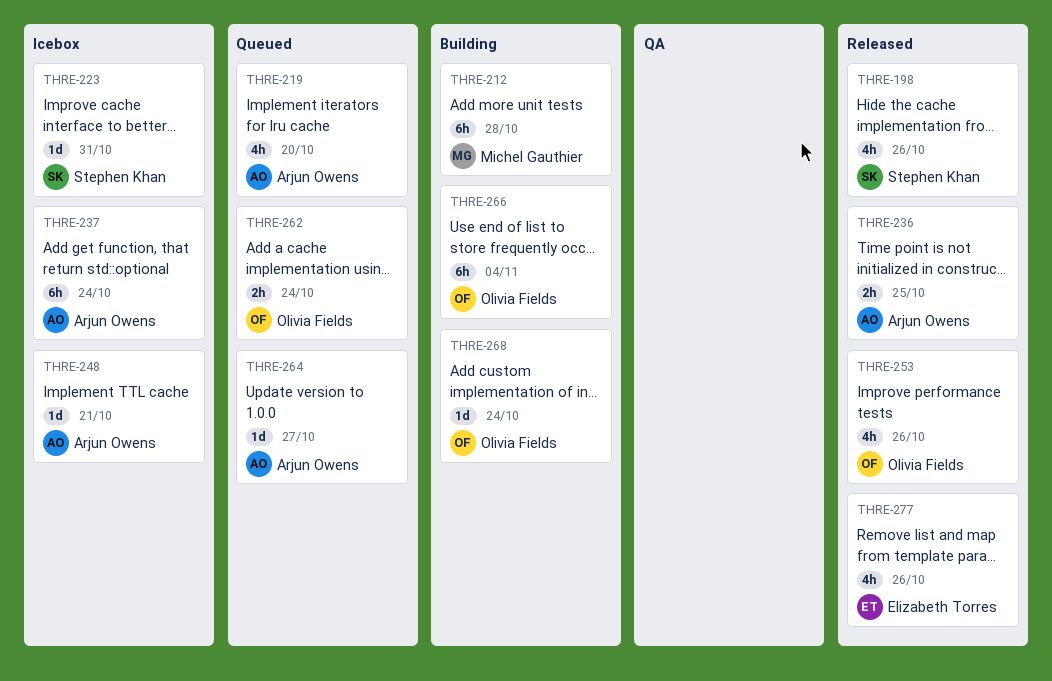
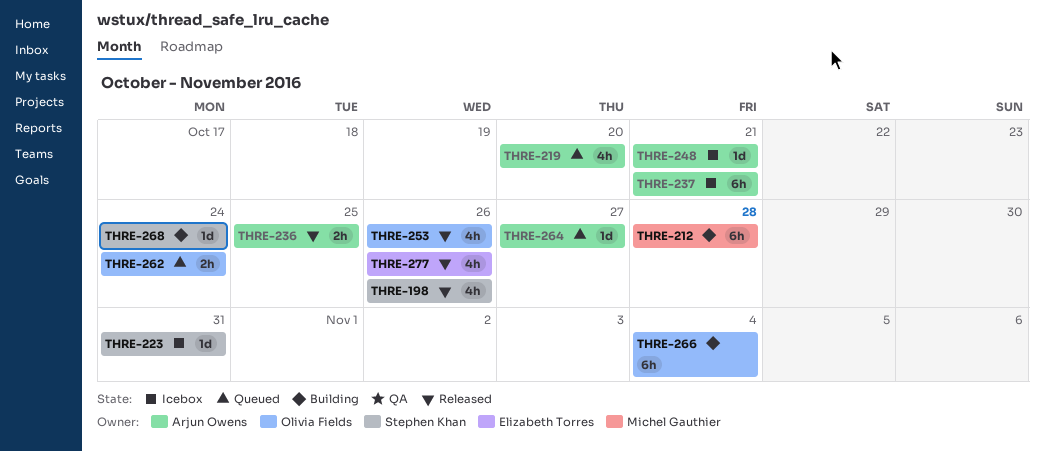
THRE-237, due: Oct 24 -> Oct 21
THRE-268, owner: Olivia Fields -> Stephen Khan

